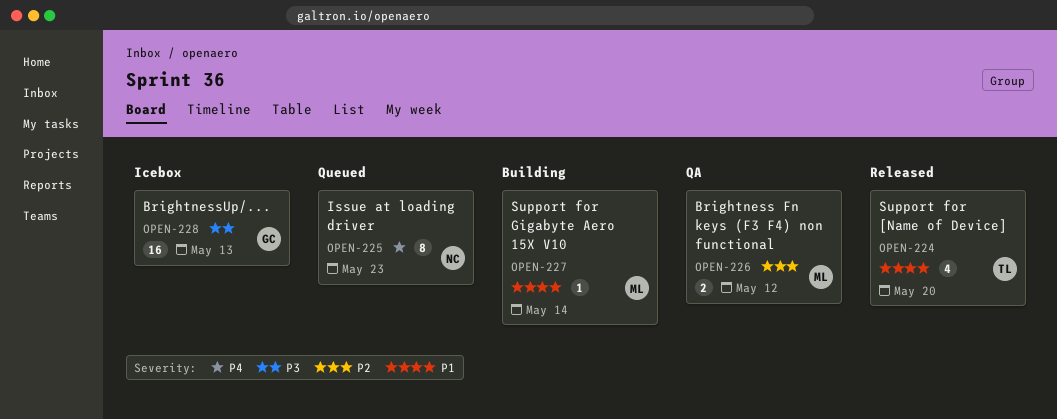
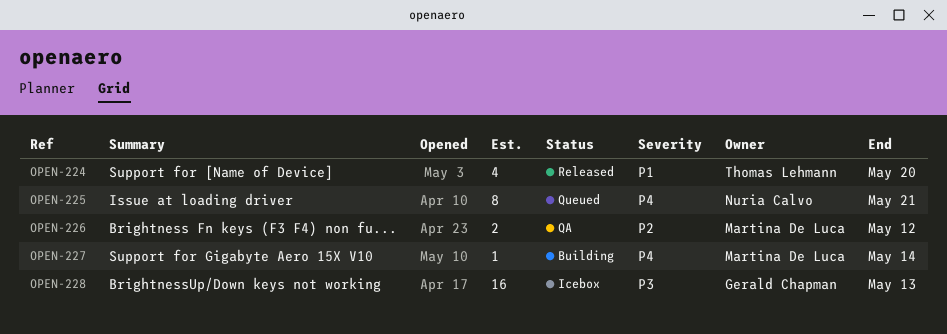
OPEN-225, due: May 23 -> May 21
OPEN-227, priority: P1 -> P4

